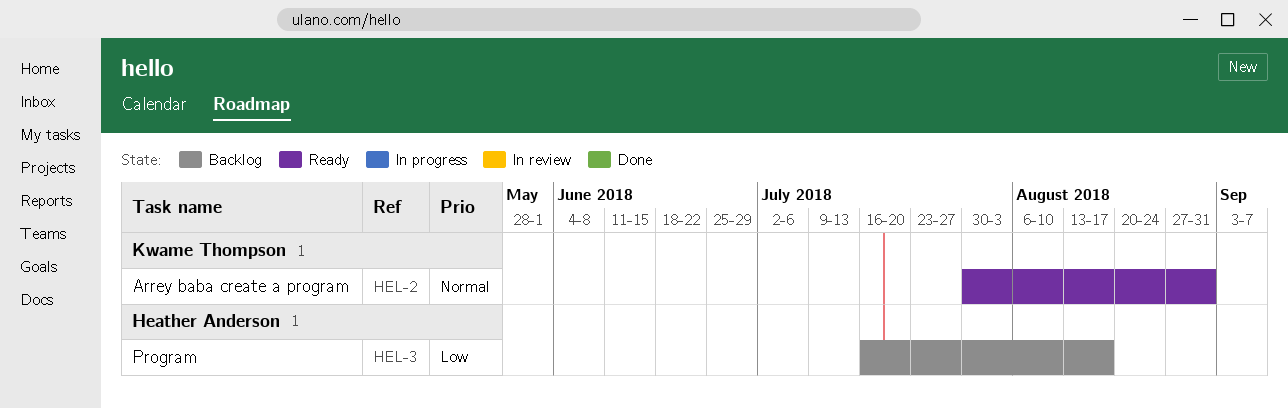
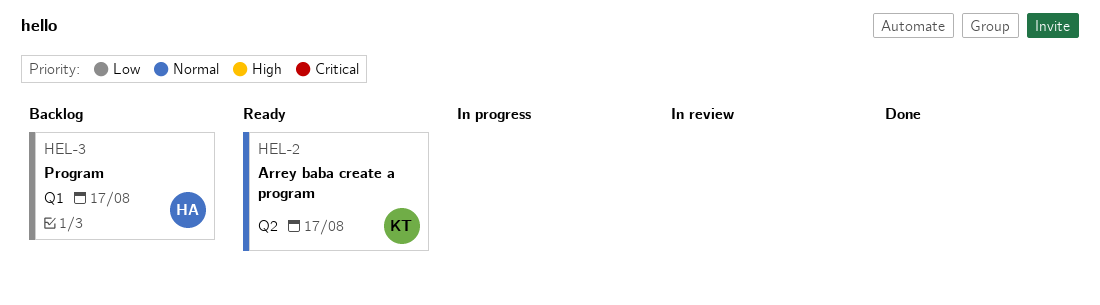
HEL-2, due: Aug 31 -> Aug 17

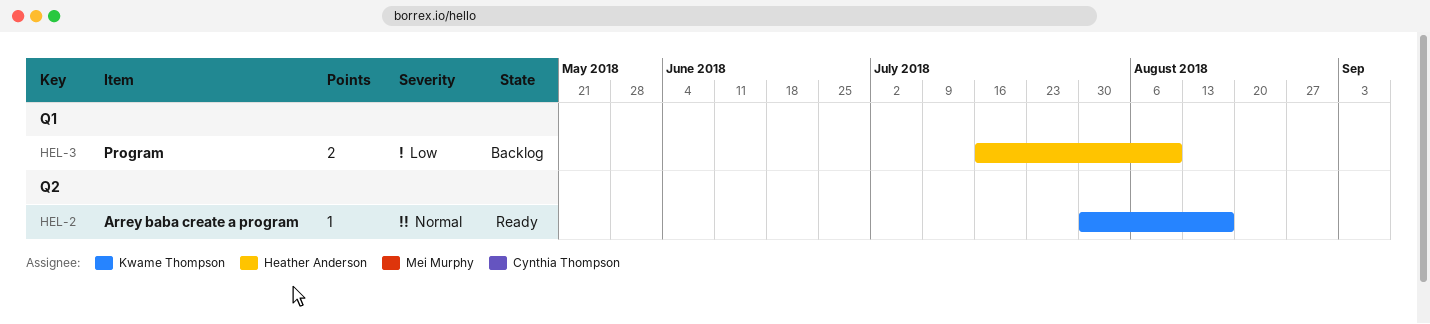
HEL-3, due: Aug 17 -> Aug 10

